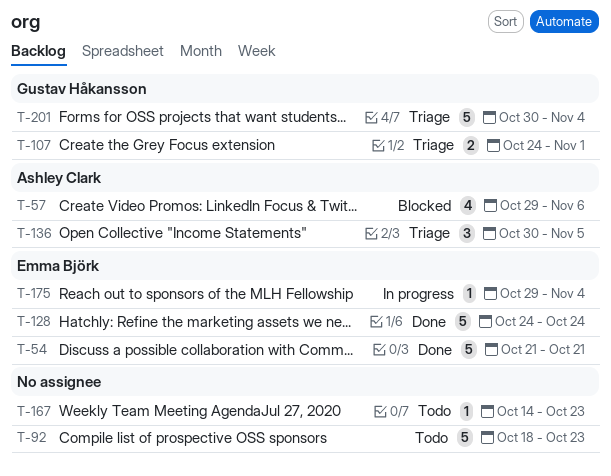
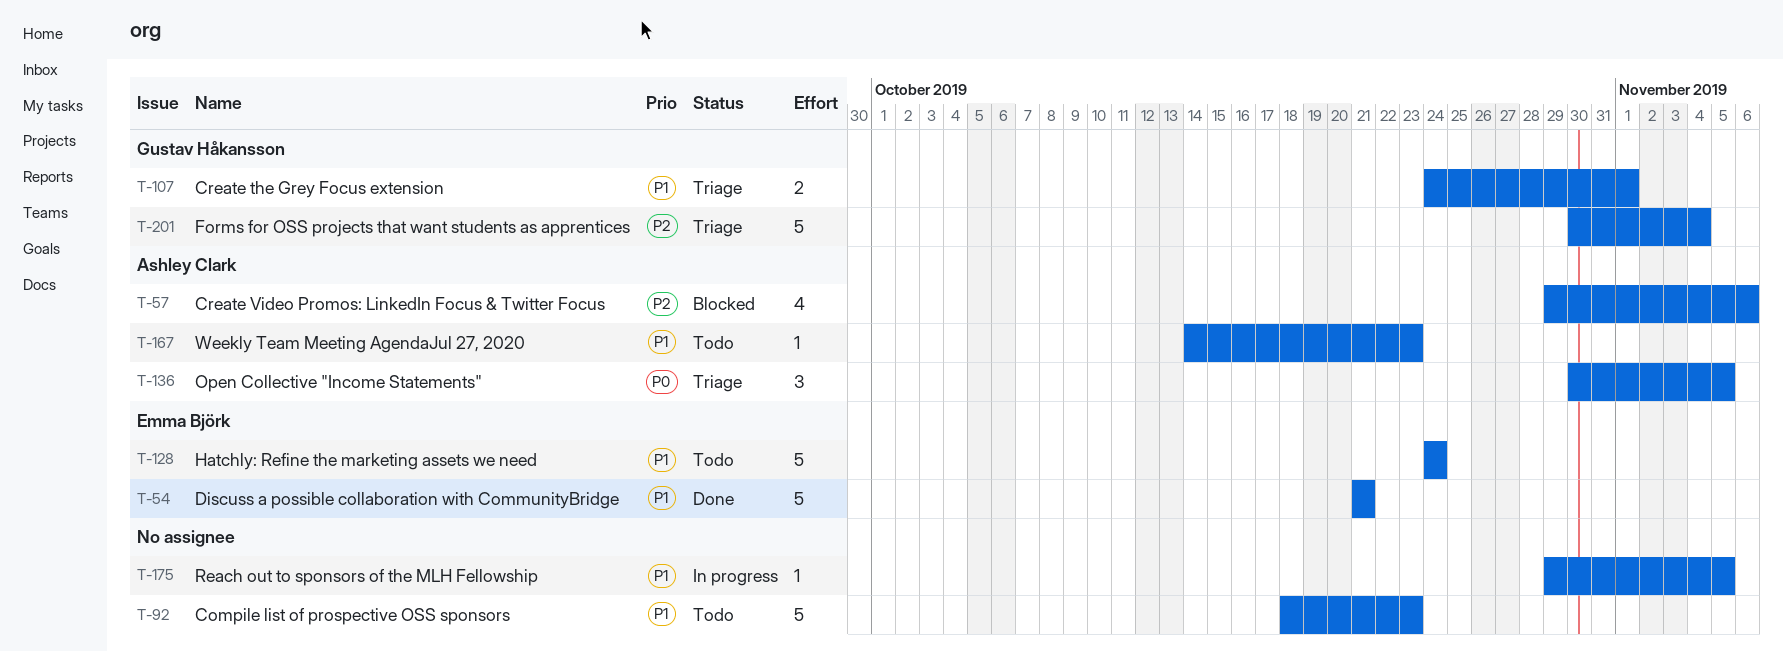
T-128, status: Done -> Todo
T-167, owner: none -> Ashley Clark
T-175, owner: Emma Björk -> none
T-175, due: Nov 4 -> Nov 5

